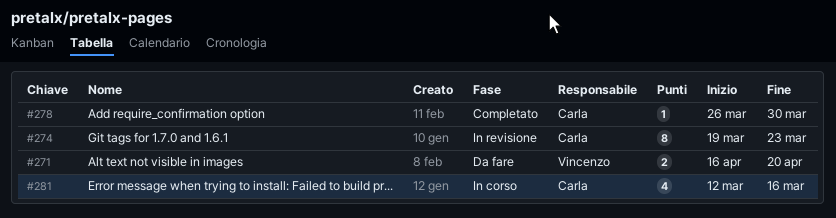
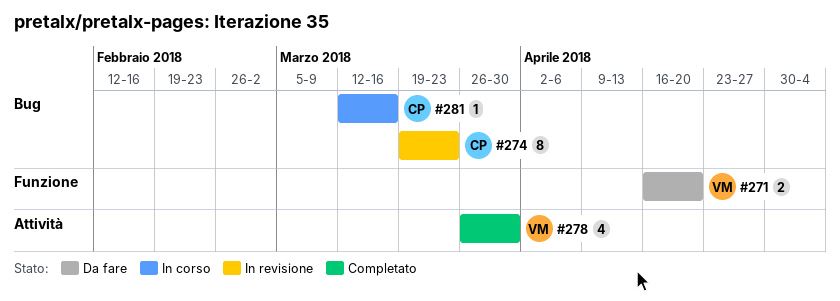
#278, owner: Carla -> Vincenzo
#278, estimate: 1 -> 4
#281, estimate: 4 -> 1

